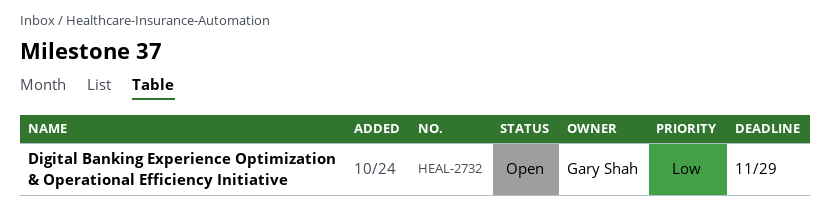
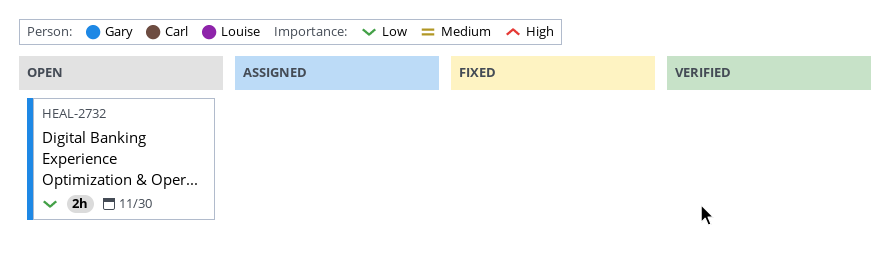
HEAL-2732, due: Nov 29 -> Nov 30

